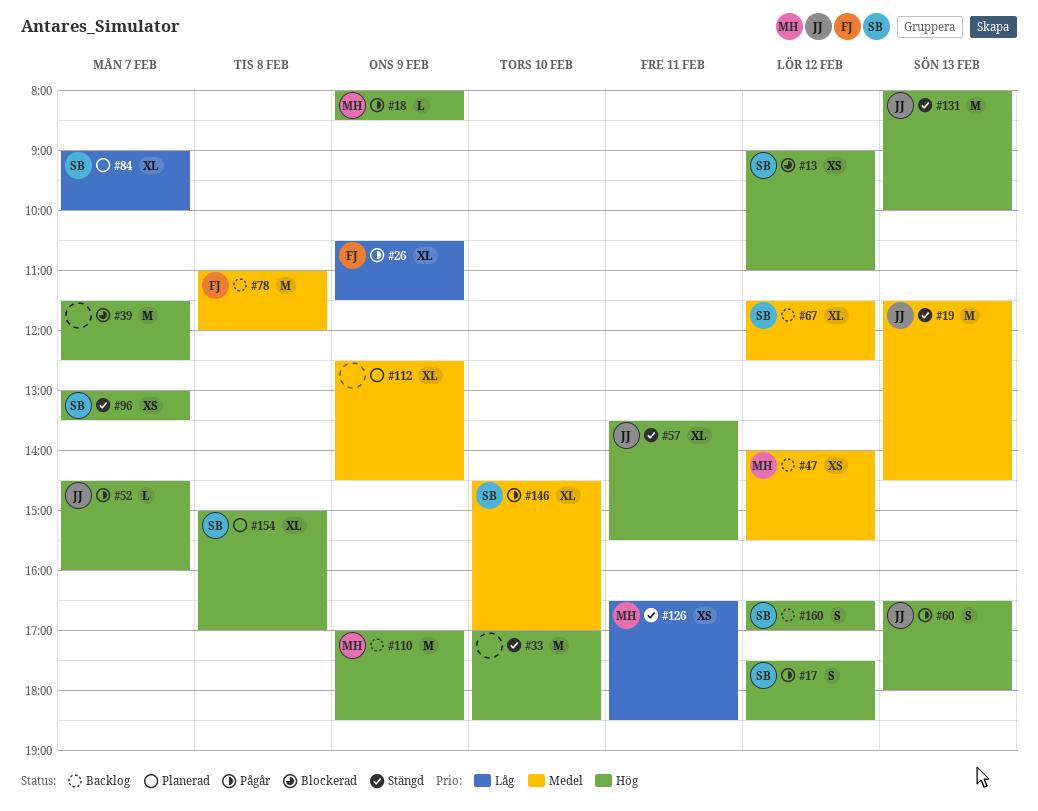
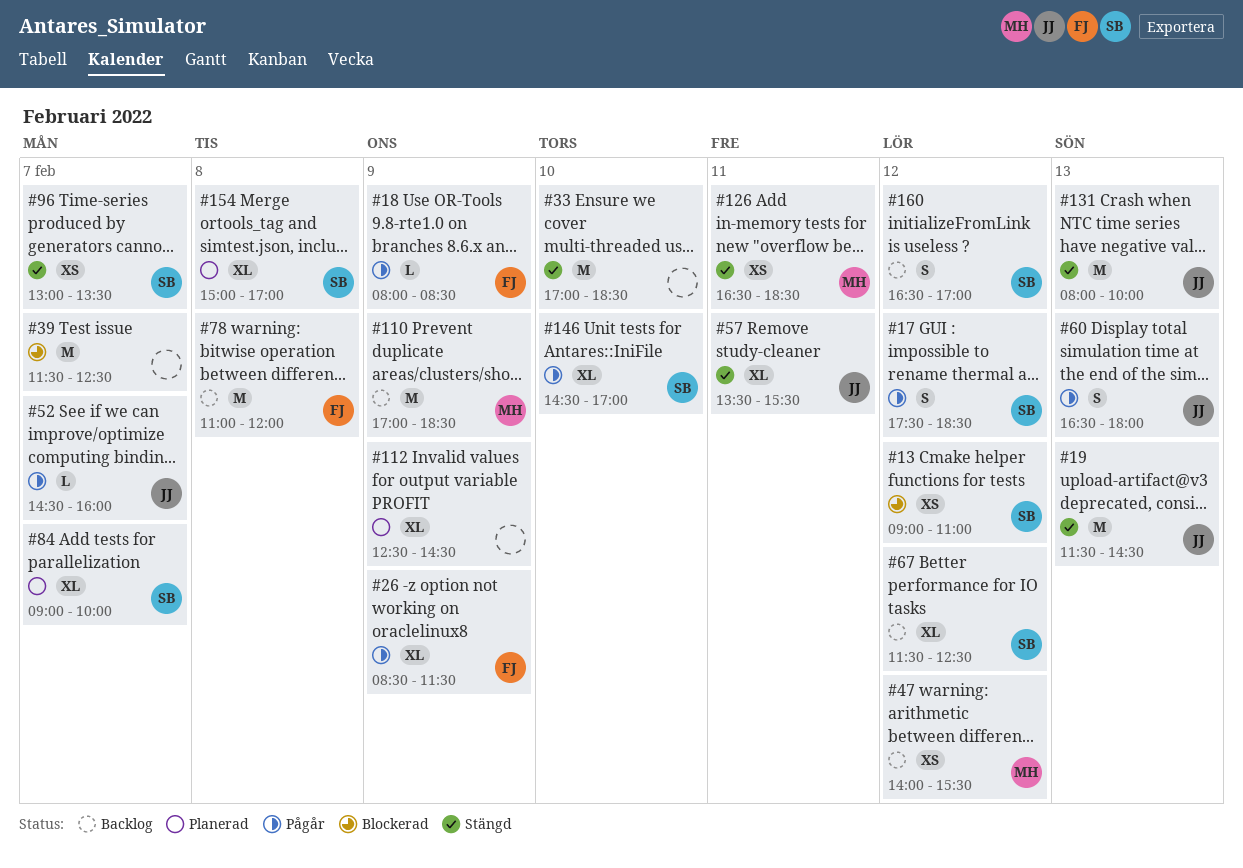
#18, owner: MH -> FJ
#26, begins: 10:30 -> 08:30

